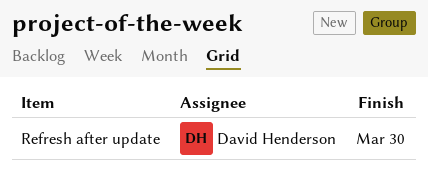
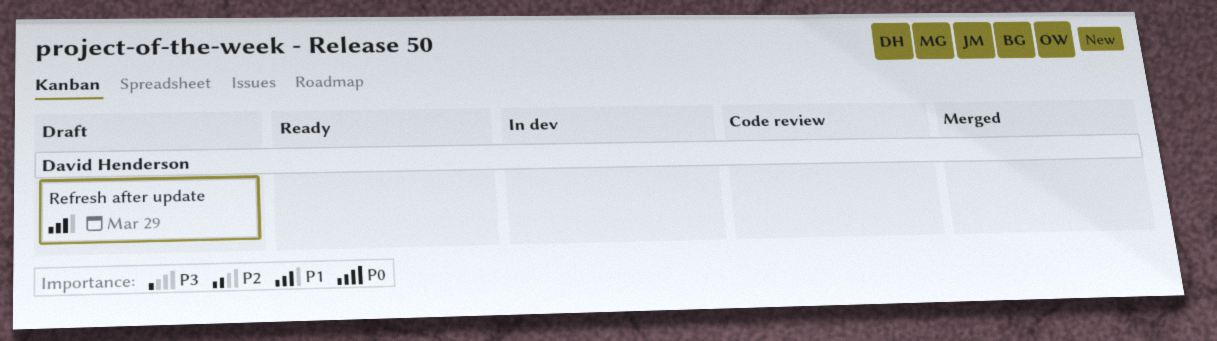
Refresh after update, due: Mar 30 -> Mar 29

